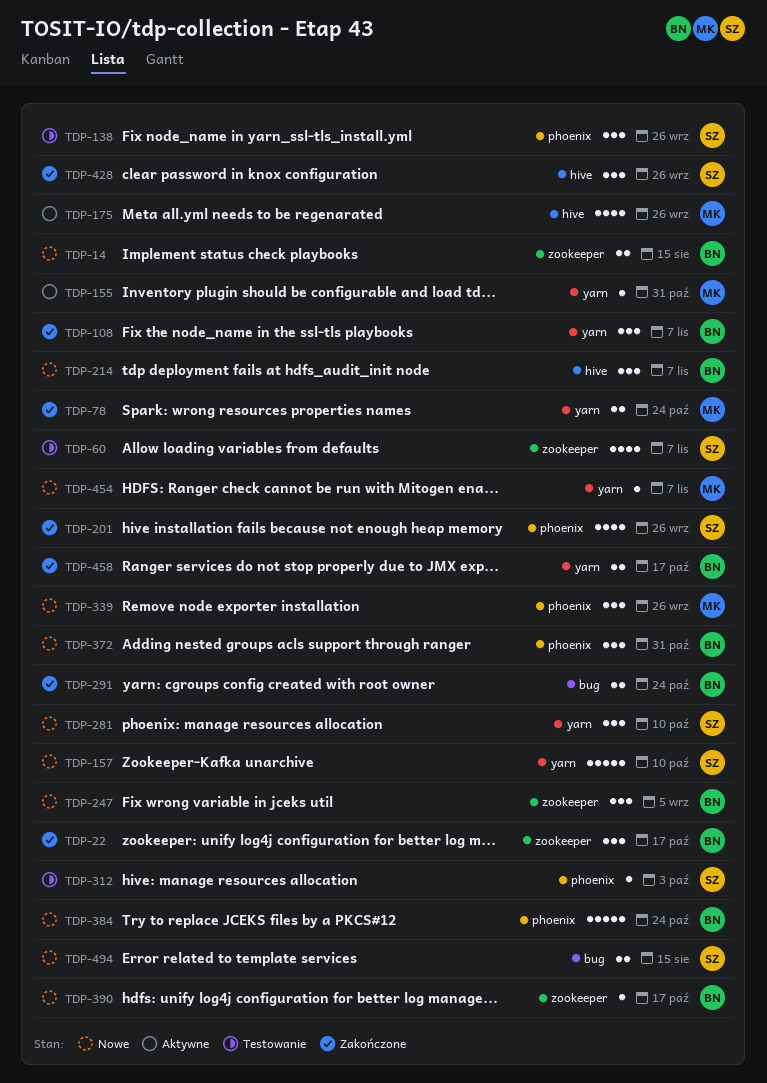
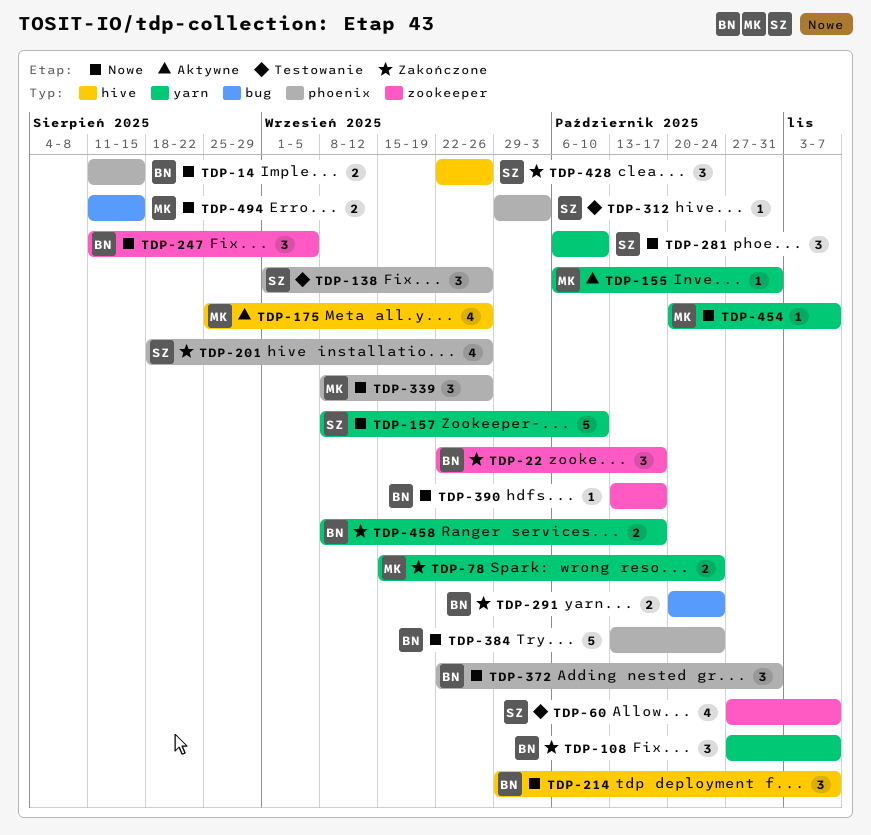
TDP-14, label: zookeeper -> phoenix
TDP-494, owner: SZ -> MK

